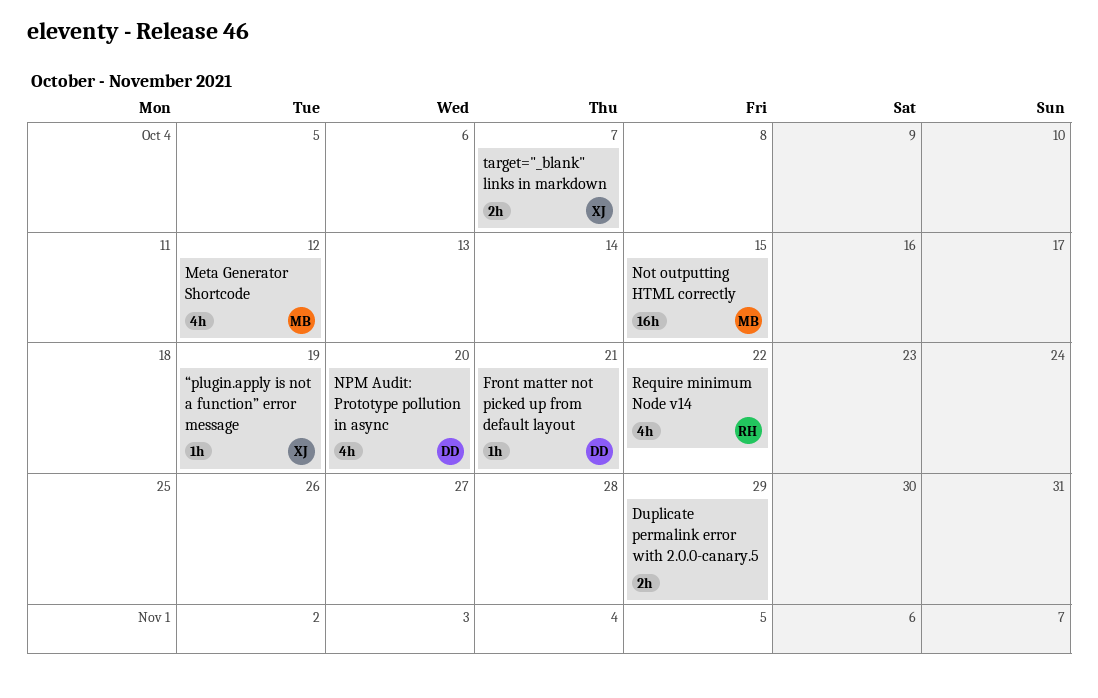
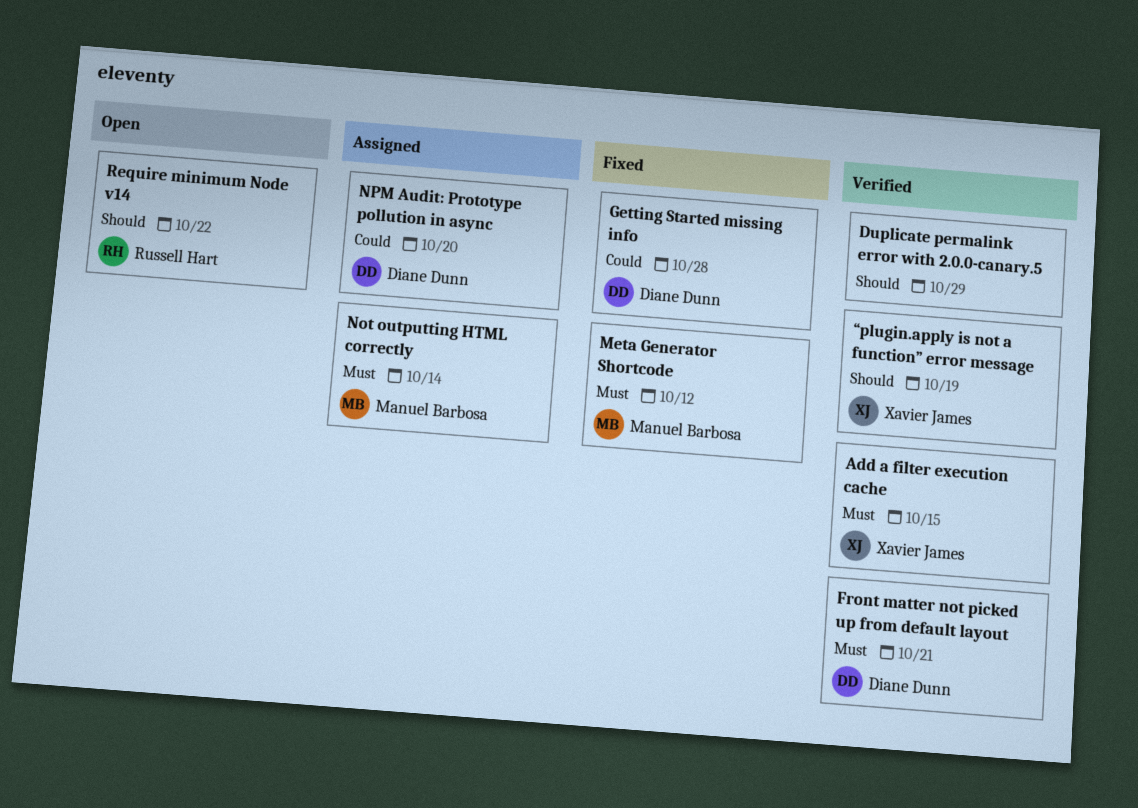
Add a filter execution cache: none -> present
Getting Started missing info: none -> present
Not outputting HTML correctly, due: Oct 15 -> Oct 14
target="_blank" links in markdown: present -> none

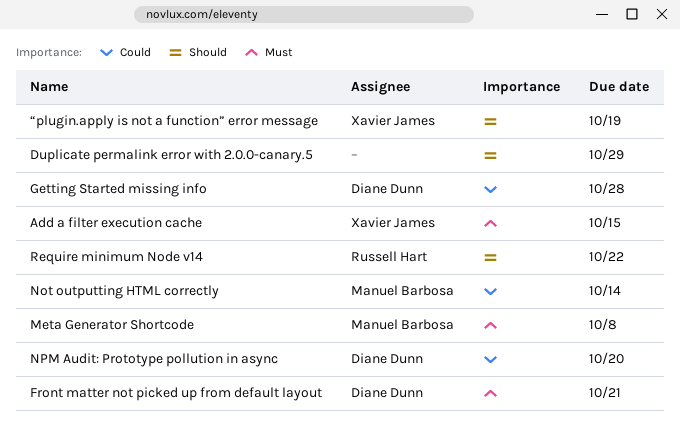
Meta Generator Shortcode, due: Oct 12 -> Oct 8
Not outputting HTML correctly, priority: Must -> Could

